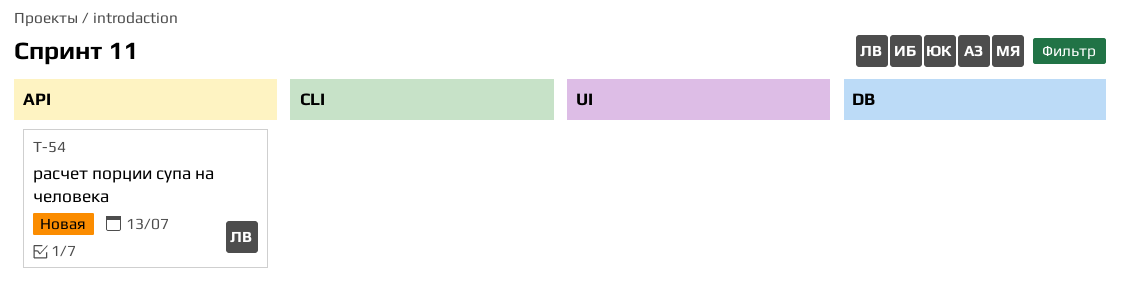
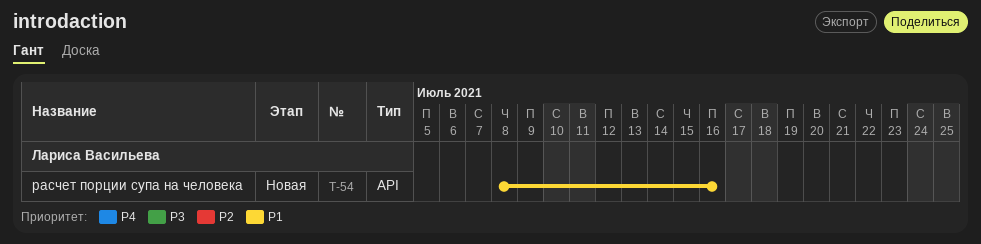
T-54, due: Jul 13 -> Jul 16

